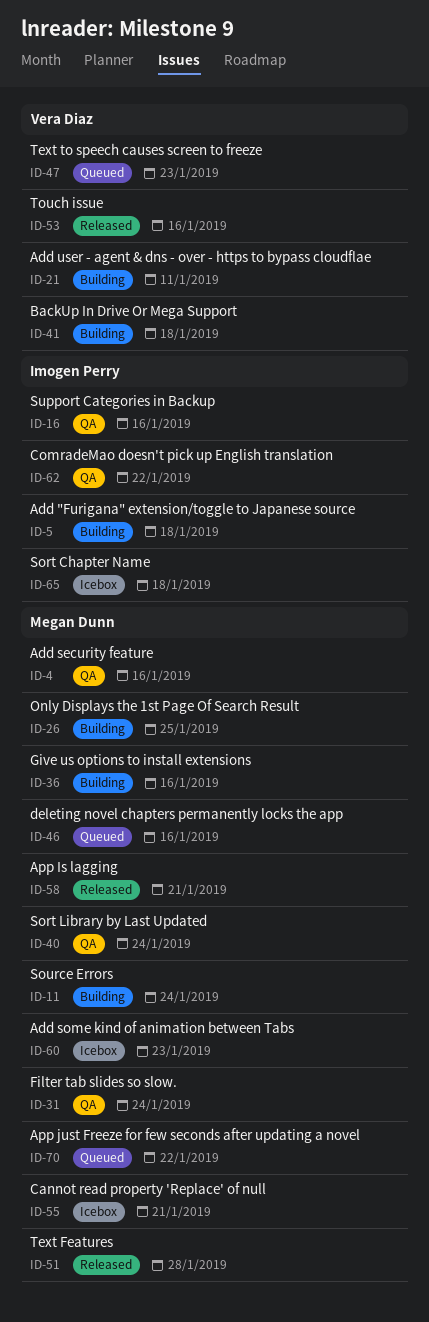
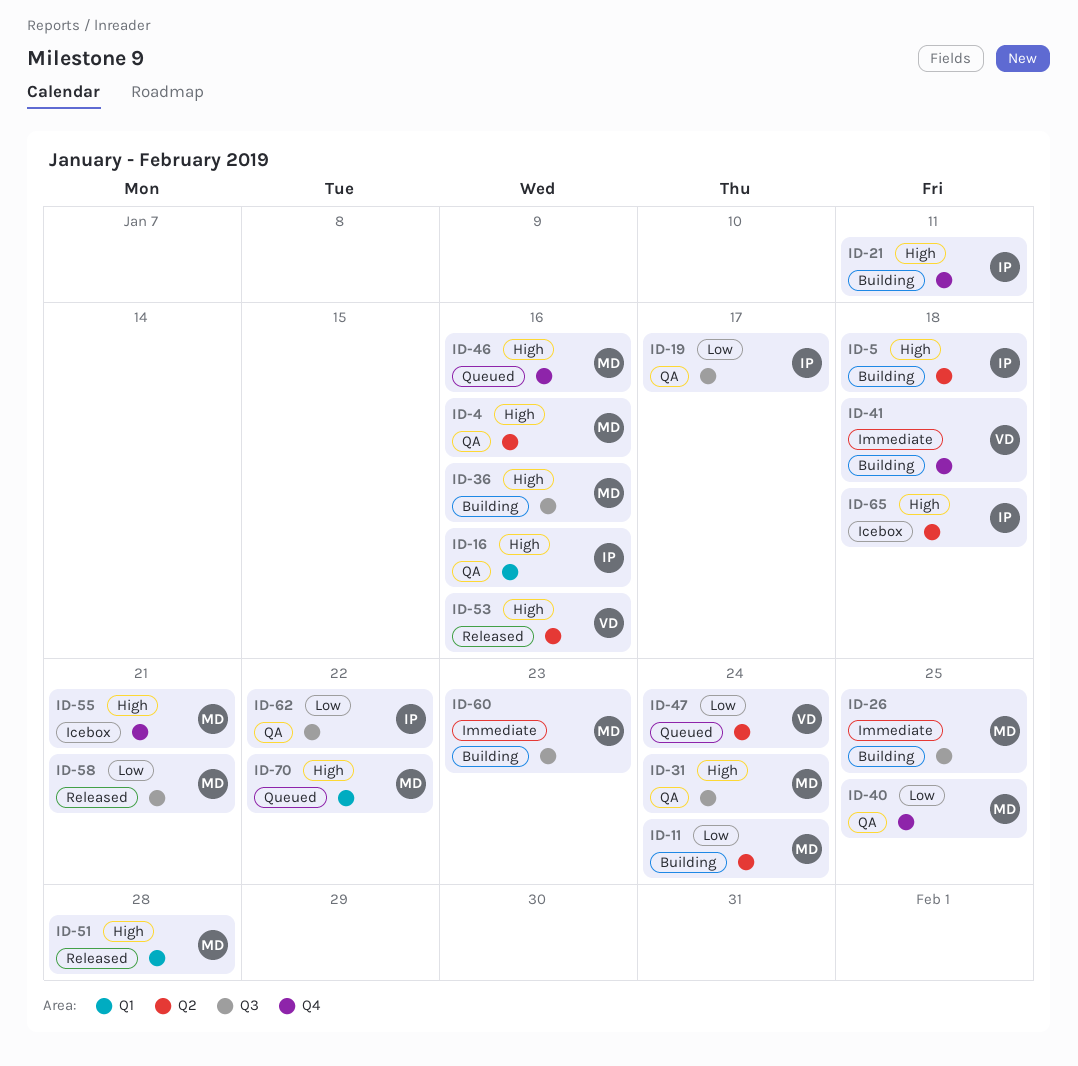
ID-19: none -> present
ID-21, owner: Vera Diaz -> Imogen Perry
ID-40, due: Jan 24 -> Jan 25
ID-47, due: Jan 23 -> Jan 24
ID-60, status: Icebox -> Building

